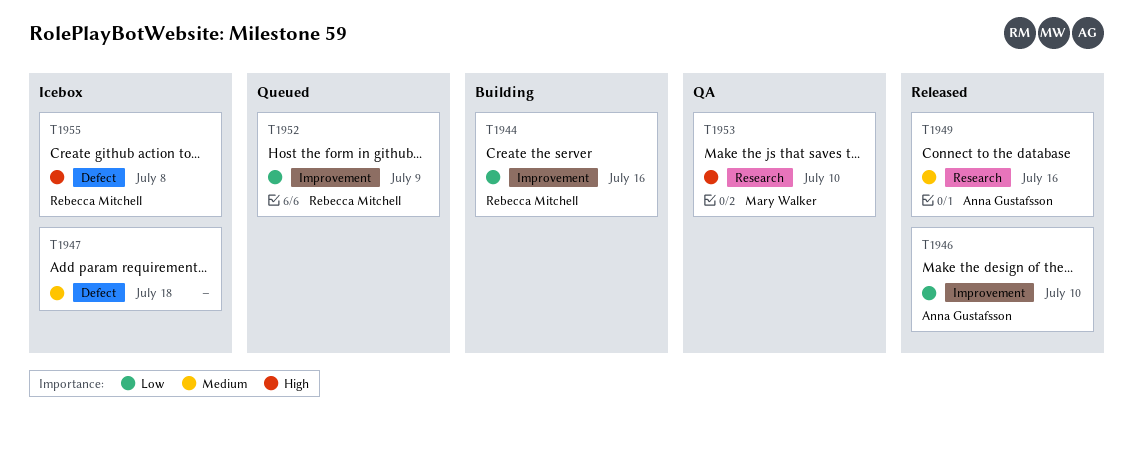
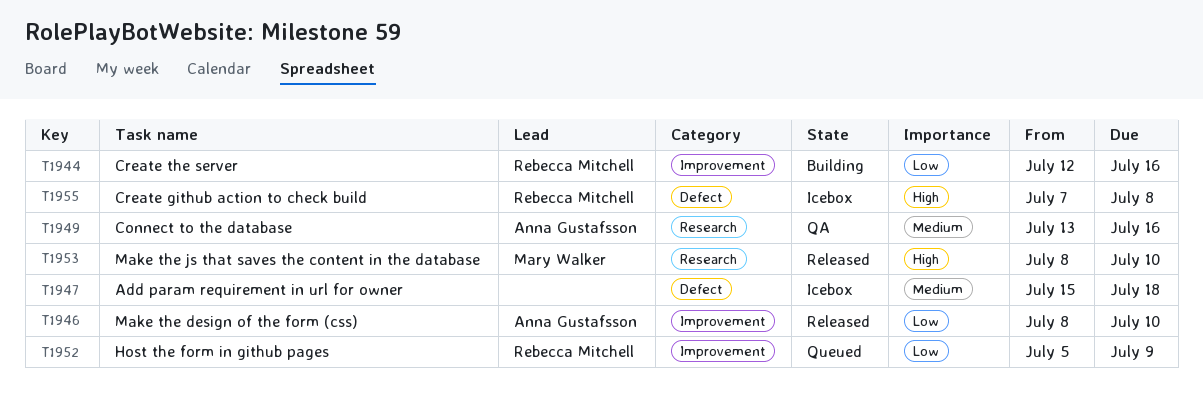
T1949, status: Released -> QA
T1953, status: QA -> Released

